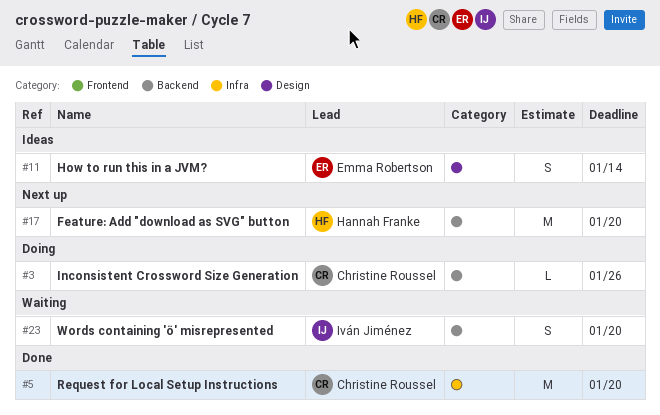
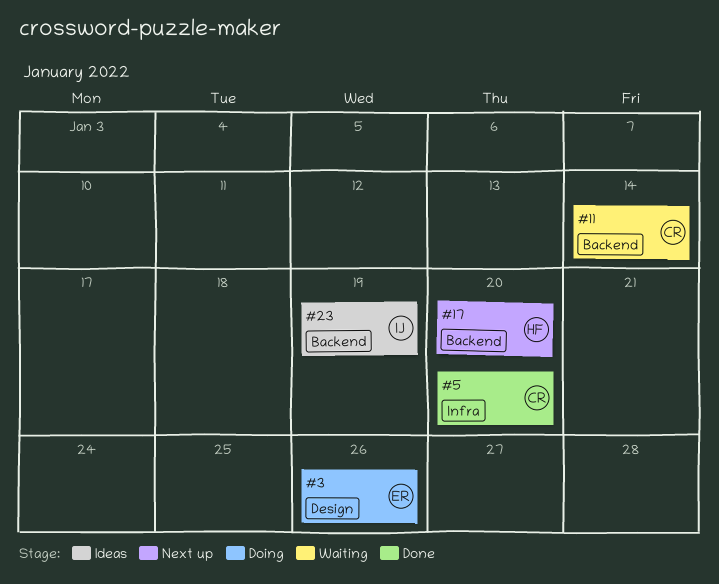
#3, owner: Christine Roussel -> Emma Robertson
#3, label: Backend -> Design
#11, status: Ideas -> Waiting
#11, owner: Emma Robertson -> Christine Roussel
#11, label: Design -> Backend
#23, status: Waiting -> Ideas
#23, due: Jan 20 -> Jan 19

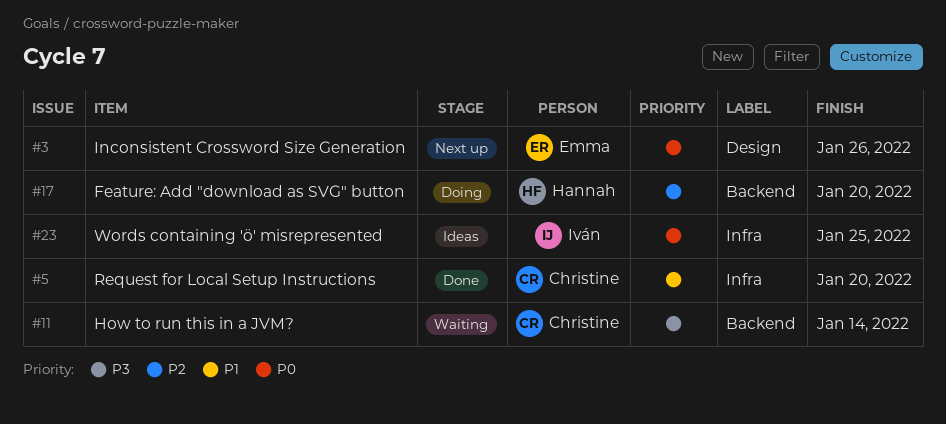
#3, status: Doing -> Next up
#17, status: Next up -> Doing
#23, label: Backend -> Infra
#23, due: Jan 19 -> Jan 25

